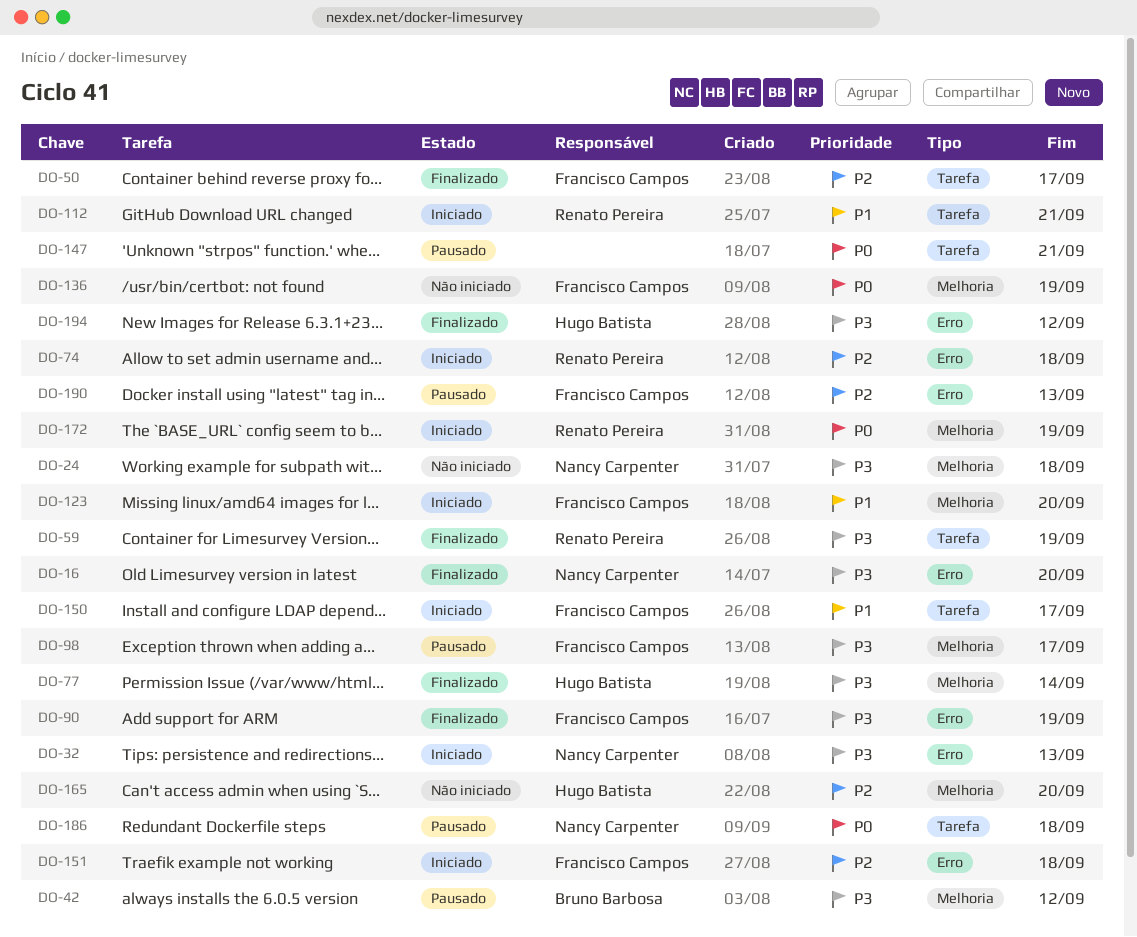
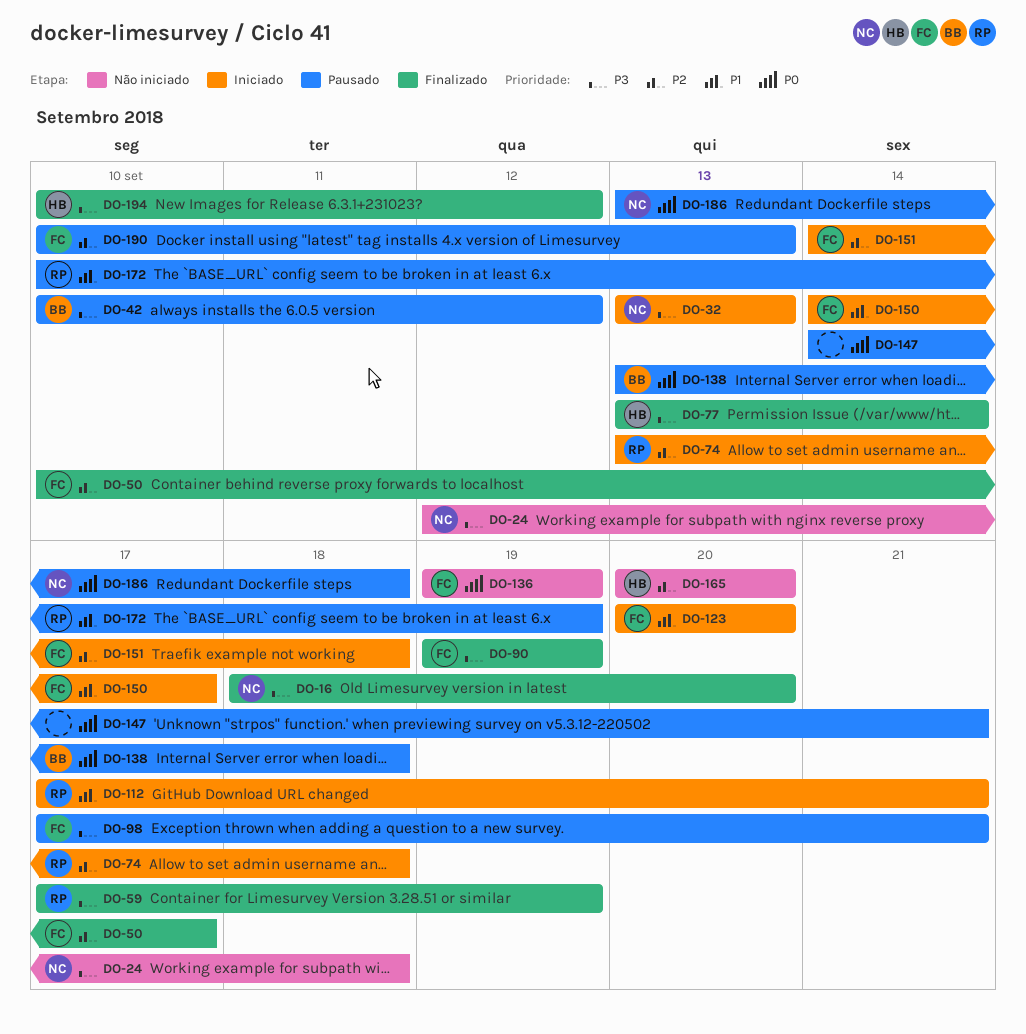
DO-98, due: Sep 17 -> Sep 21
DO-138: none -> present
DO-172, status: Iniciado -> Pausado
DO-172, priority: P0 -> P1

